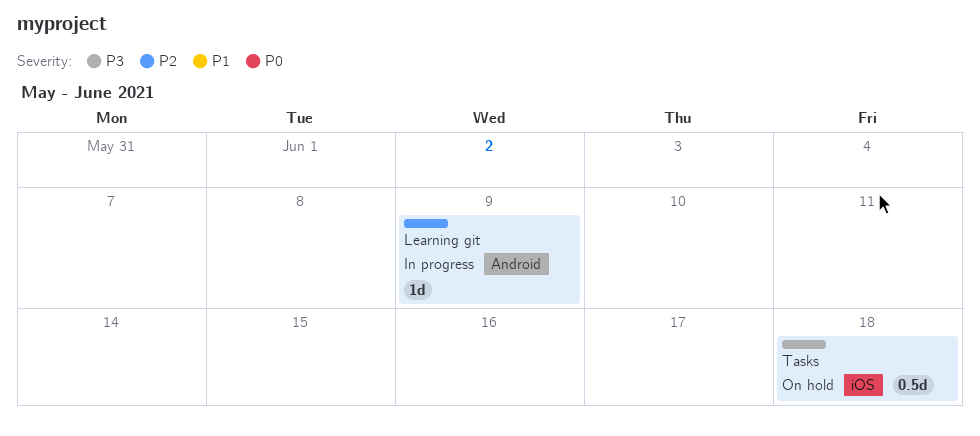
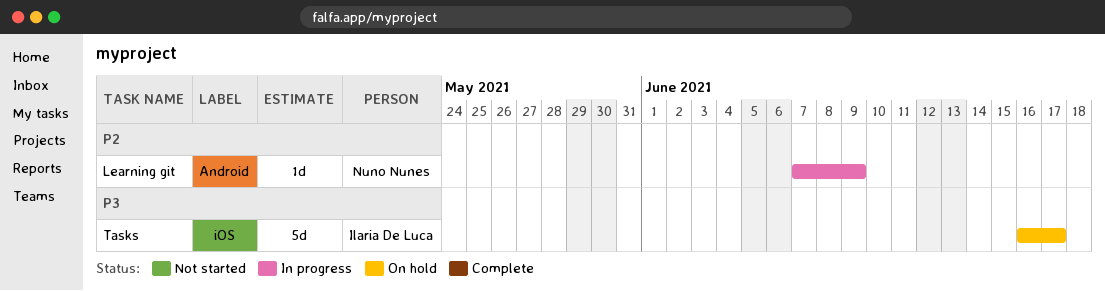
Tasks, estimate: 0.5d -> 5d
Tasks, due: Jun 18 -> Jun 17

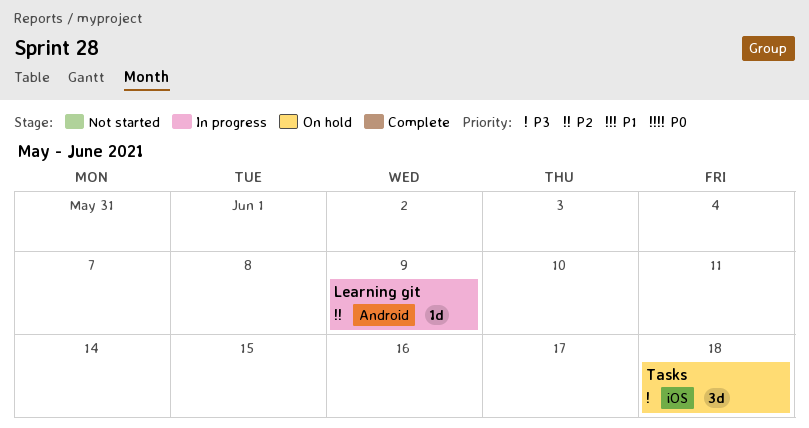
Tasks, estimate: 5d -> 3d
Tasks, due: Jun 17 -> Jun 18

